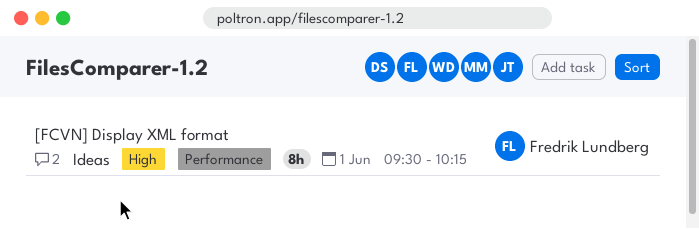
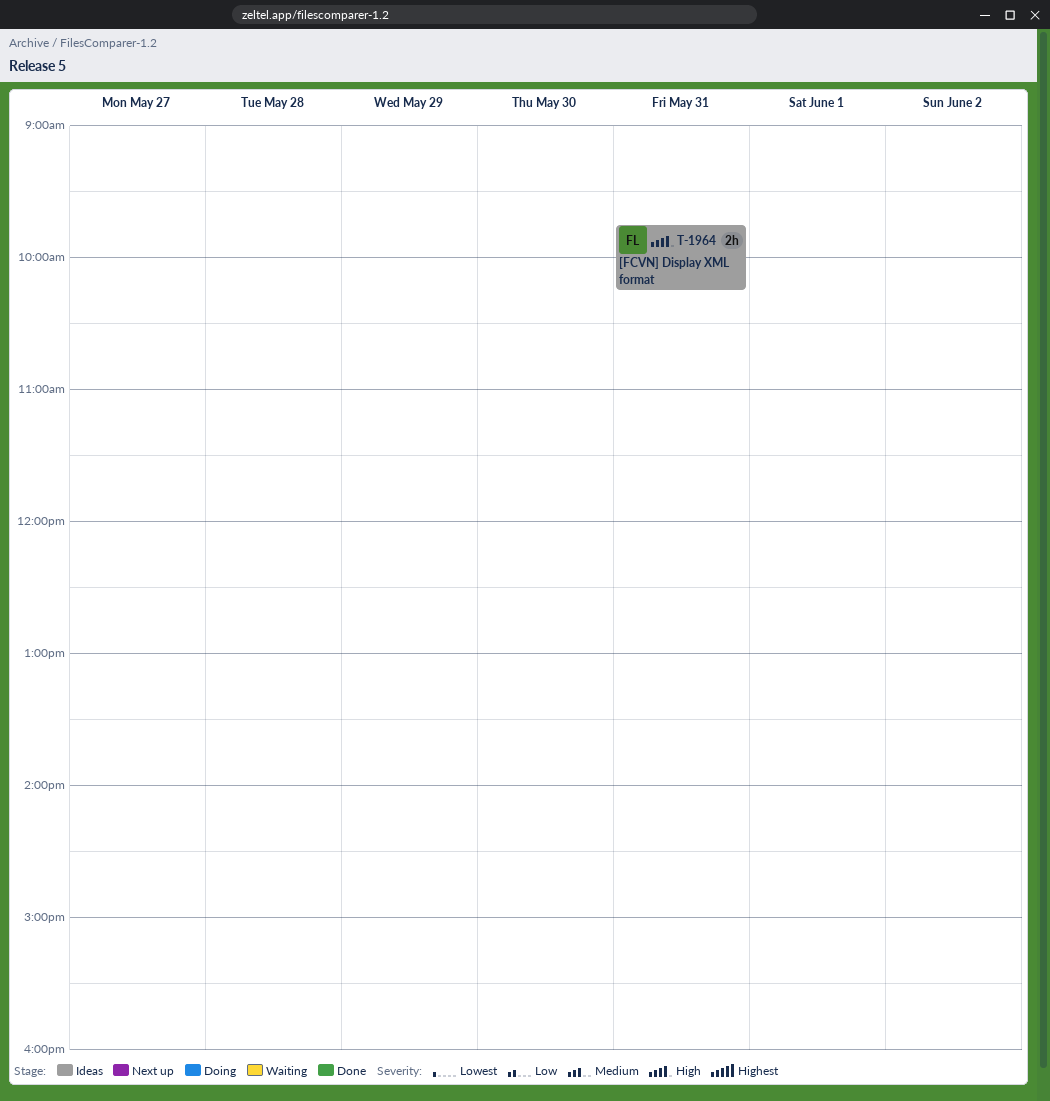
[FCVN] Display XML format, estimate: 8h -> 2h
[FCVN] Display XML format, day: Jun 1 -> May 31
[FCVN] Display XML format, begins: 09:30 -> 09:45

